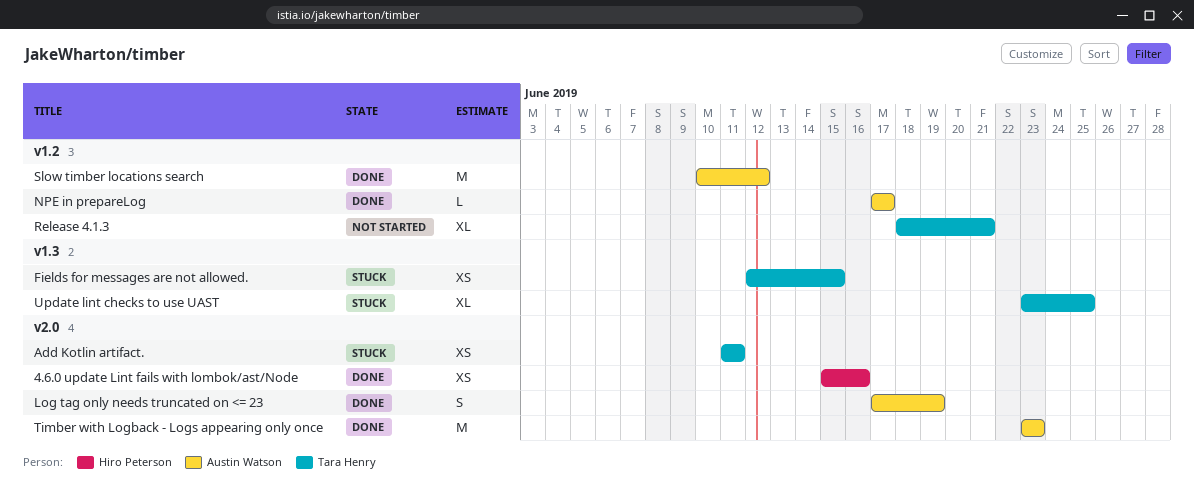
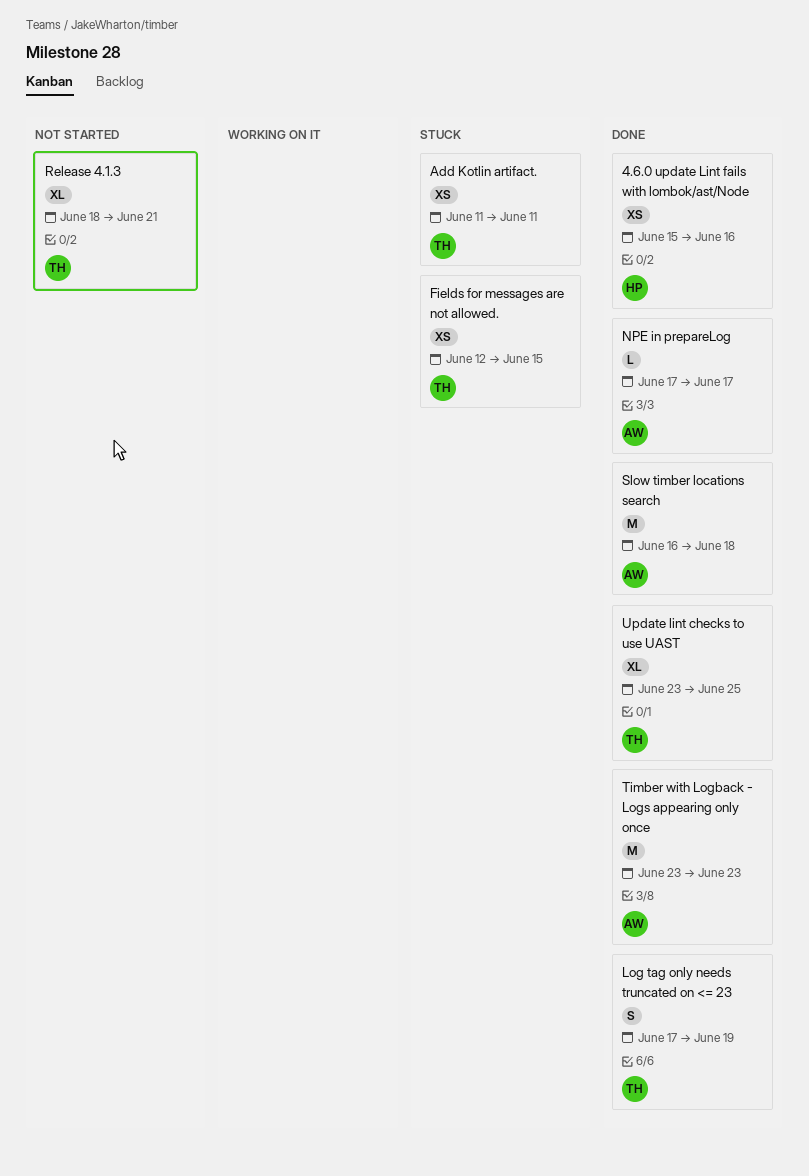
Log tag only needs truncated on <= 23, owner: Austin Watson -> Tara Henry
Slow timber locations search, start: Jun 10 -> Jun 16
Slow timber locations search, due: Jun 12 -> Jun 18
Update lint checks to use UAST, status: Stuck -> Done

